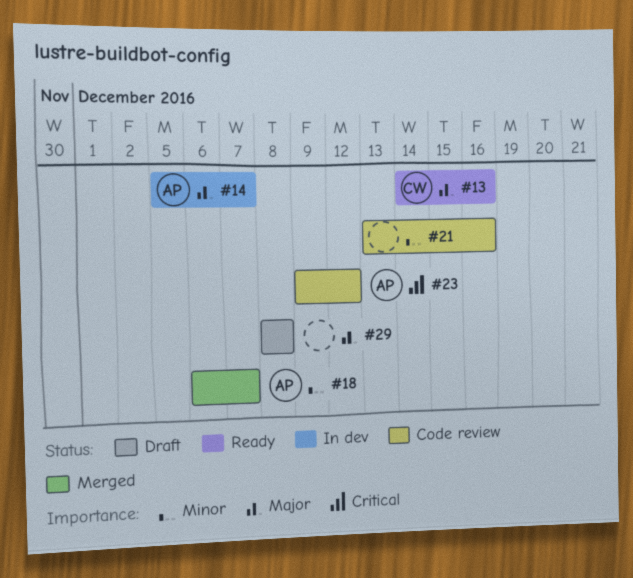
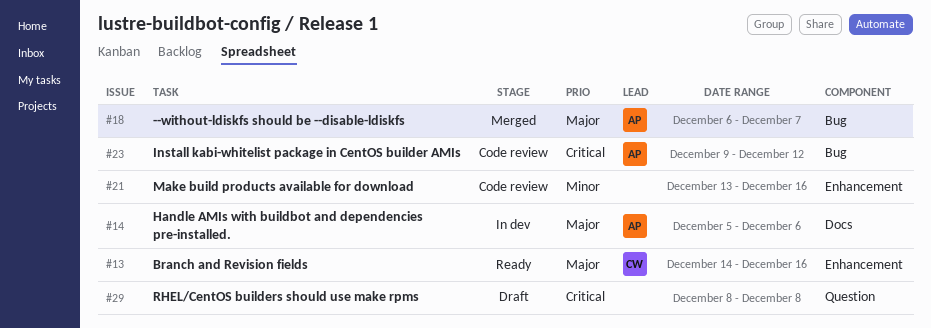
#14, due: Dec 7 -> Dec 6
#18, priority: Minor -> Major
#29, priority: Major -> Critical

